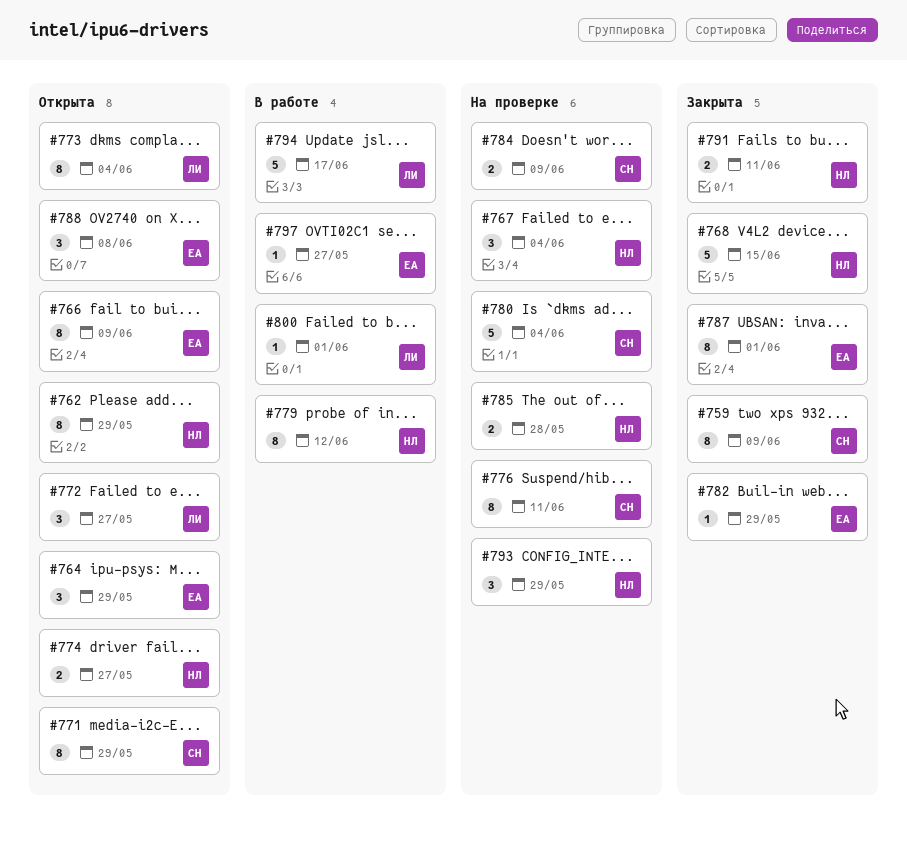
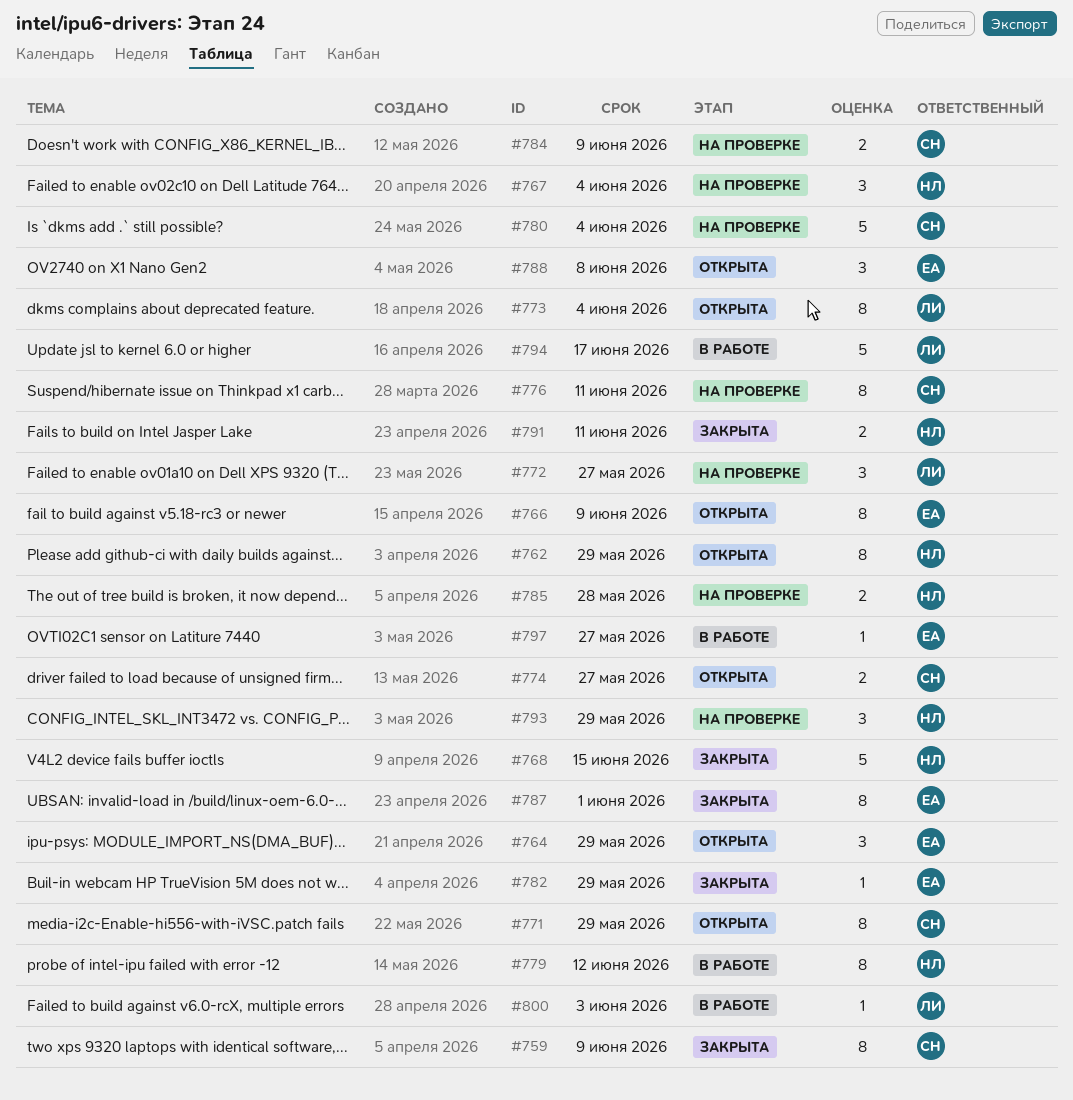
#772, status: Открыта -> На проверке
#774, owner: НЛ -> СН
#800, due: Jun 1 -> Jun 3

